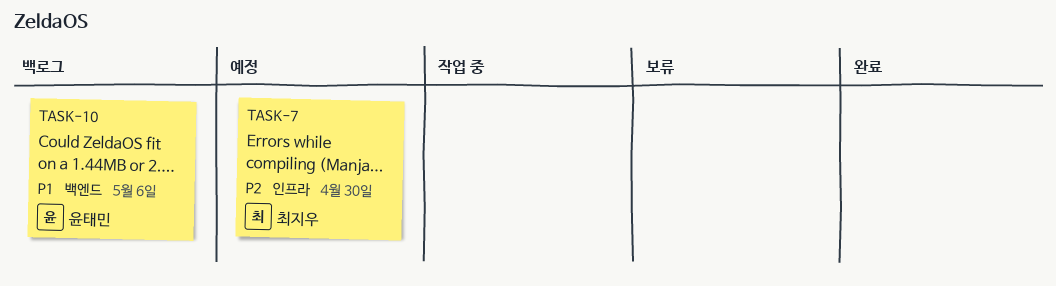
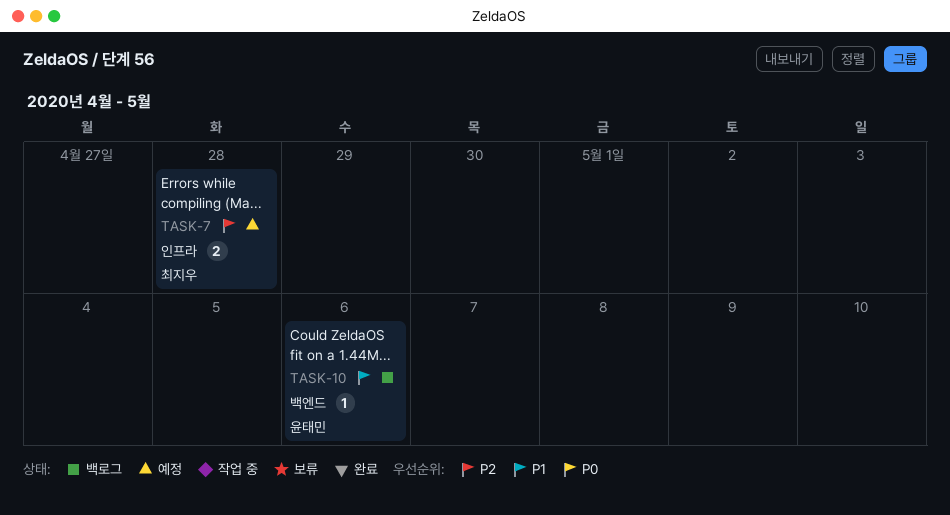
TASK-7, due: Apr 30 -> Apr 28

